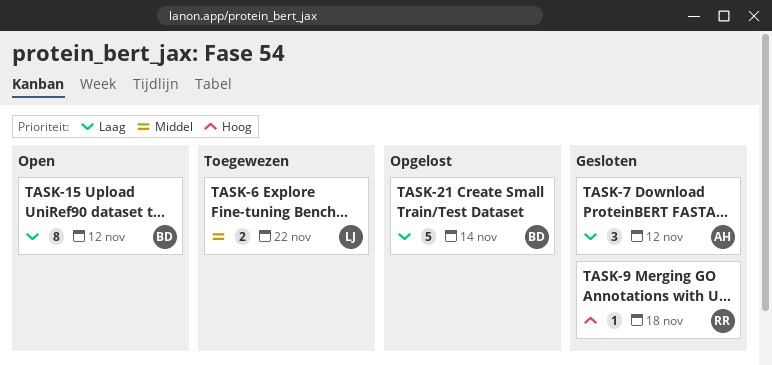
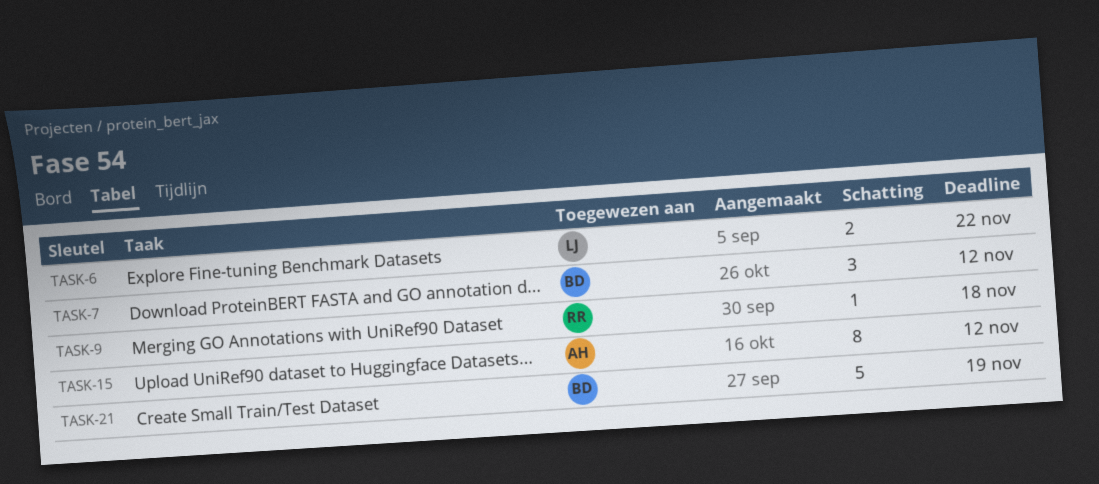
TASK-7, owner: AH -> BD
TASK-15, owner: BD -> AH
TASK-21, due: Nov 14 -> Nov 19

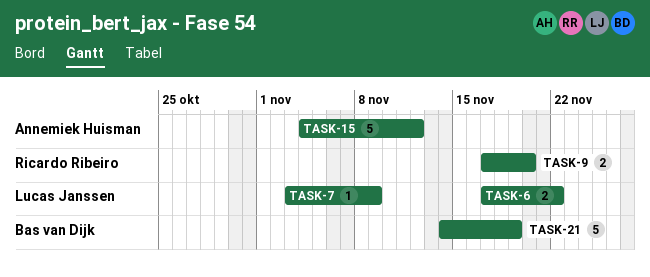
TASK-7, owner: Bas van Dijk -> Lucas Janssen
TASK-7, estimate: 3 -> 1
TASK-7, due: Nov 12 -> Nov 9
TASK-9, estimate: 1 -> 2
TASK-9, due: Nov 18 -> Nov 20
TASK-15, estimate: 8 -> 5

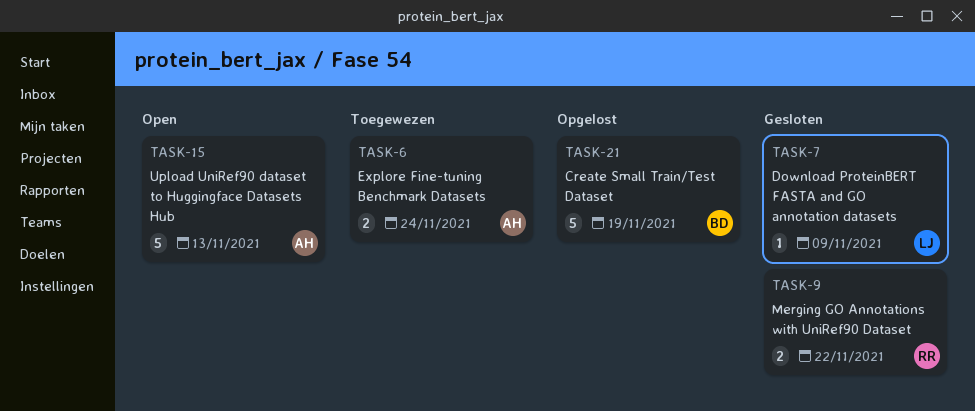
TASK-6, owner: Lucas Janssen -> Annemiek Huisman
TASK-6, due: Nov 22 -> Nov 24
TASK-9, due: Nov 20 -> Nov 22
TASK-15, due: Nov 12 -> Nov 13

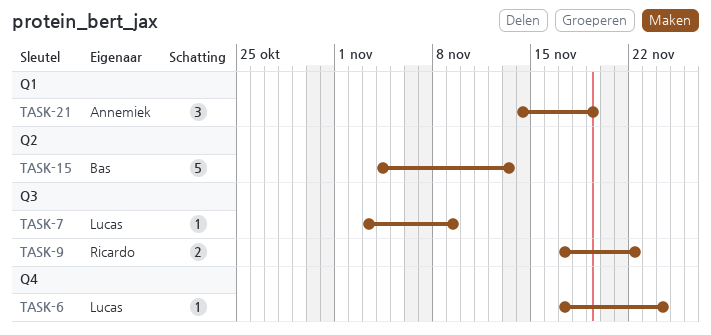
TASK-6, owner: Annemiek -> Lucas
TASK-6, estimate: 2 -> 1
TASK-15, owner: Annemiek -> Bas
TASK-21, owner: Bas -> Annemiek
TASK-21, estimate: 5 -> 3

